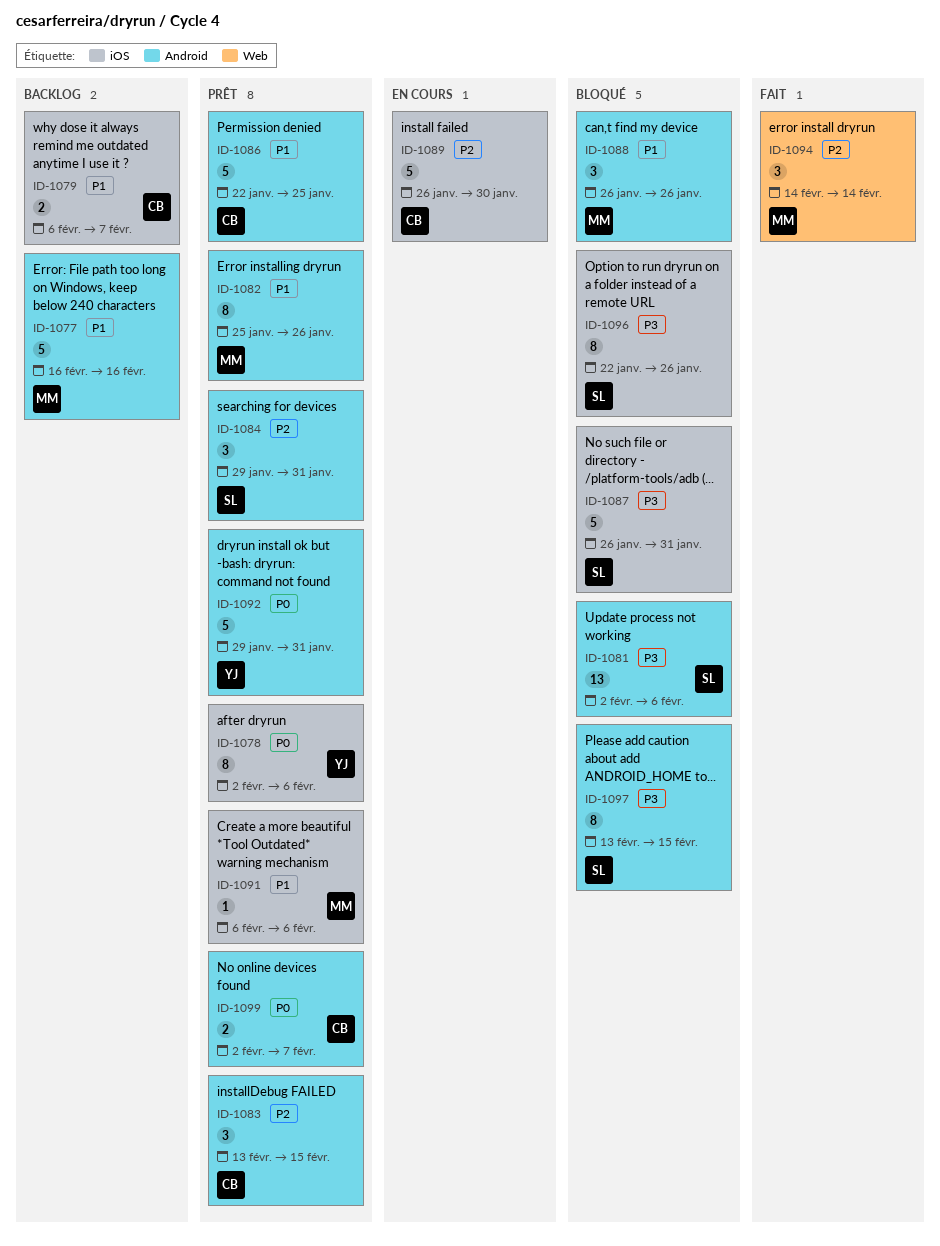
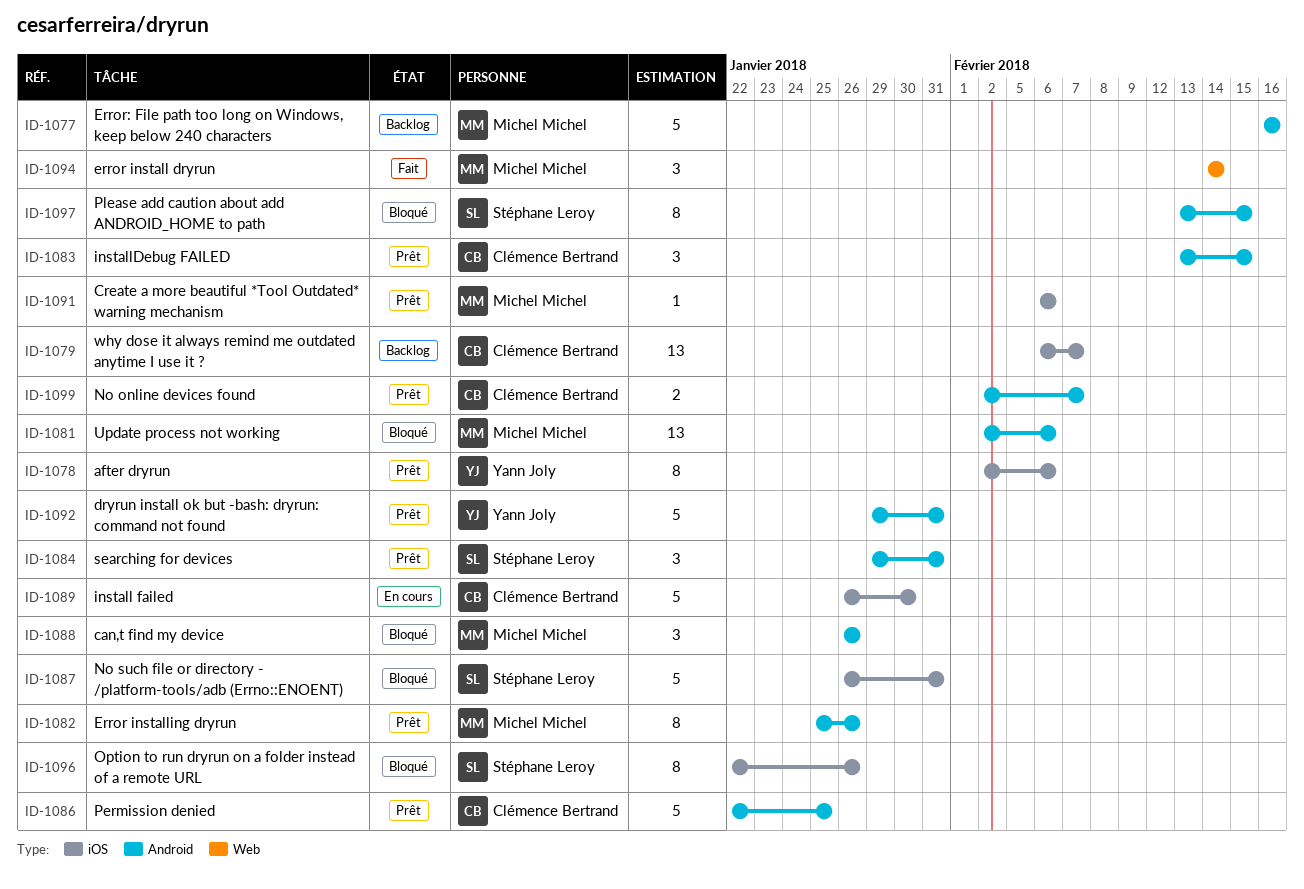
ID-1079, estimate: 2 -> 13
ID-1081, owner: Stéphane Leroy -> Michel Michel

